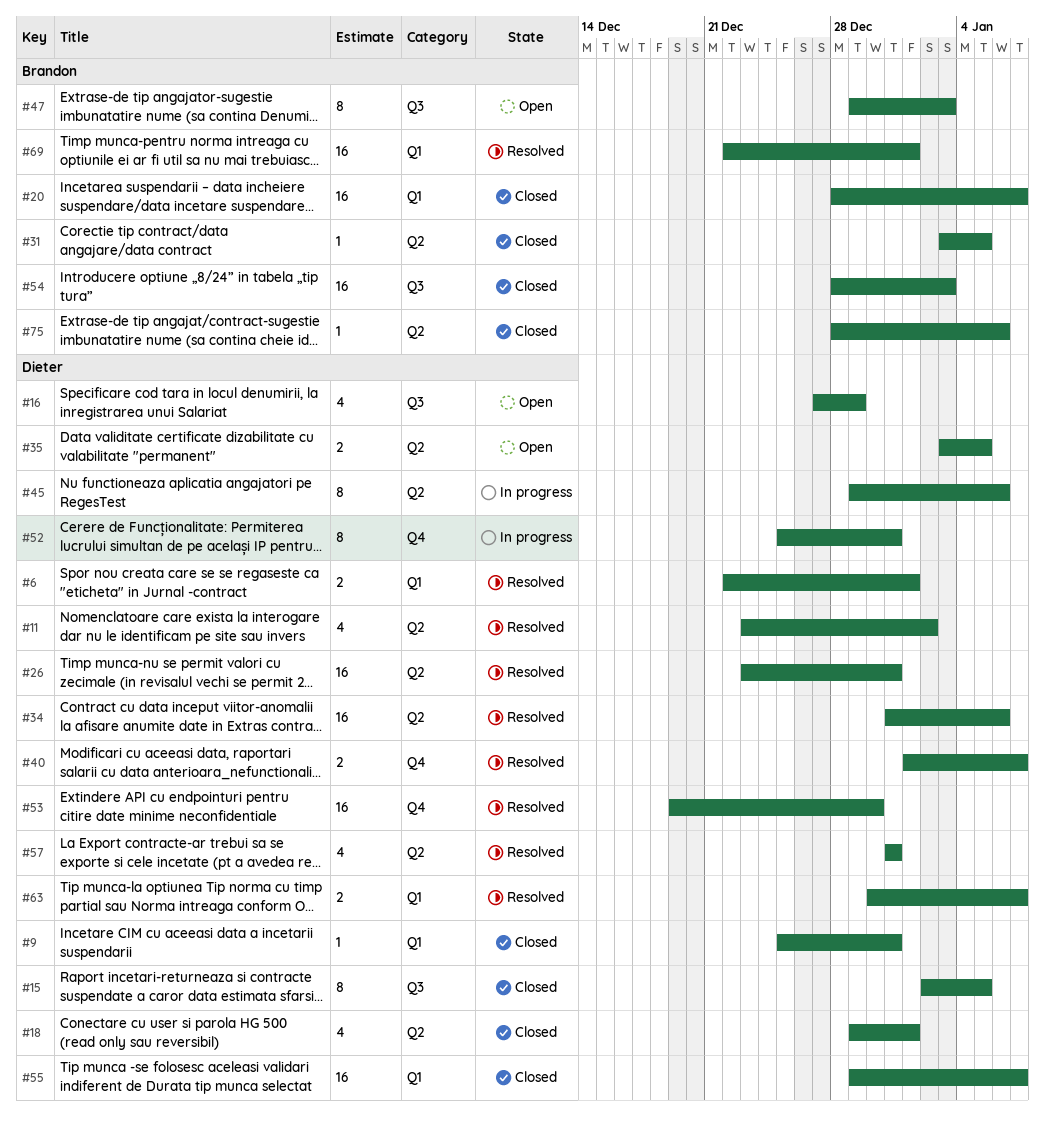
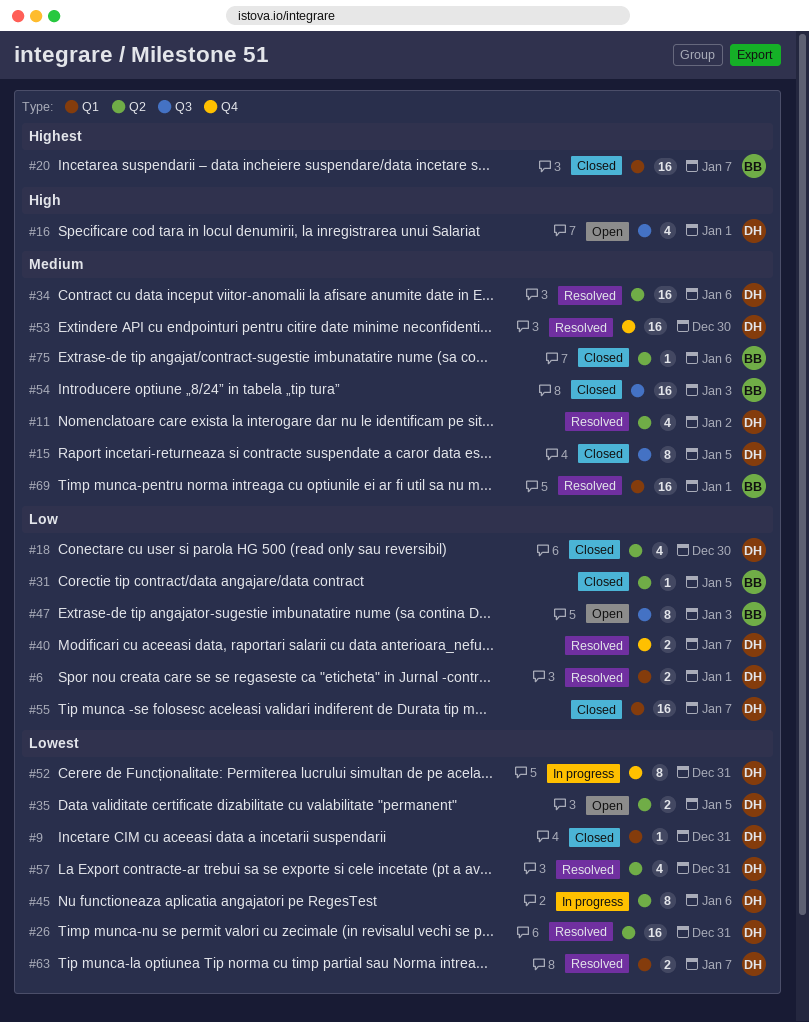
#16, due: Dec 29 -> Jan 1
#18, due: Jan 1 -> Dec 30

